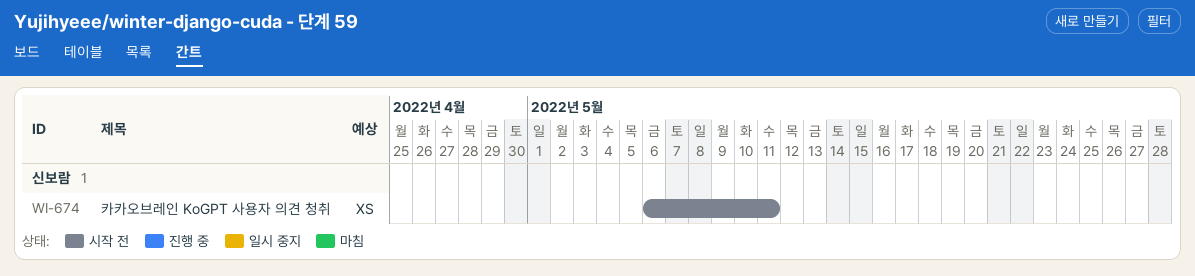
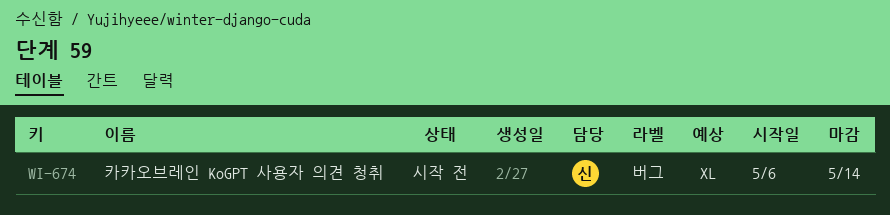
WI-674, estimate: XS -> XL
WI-674, due: May 11 -> May 14

